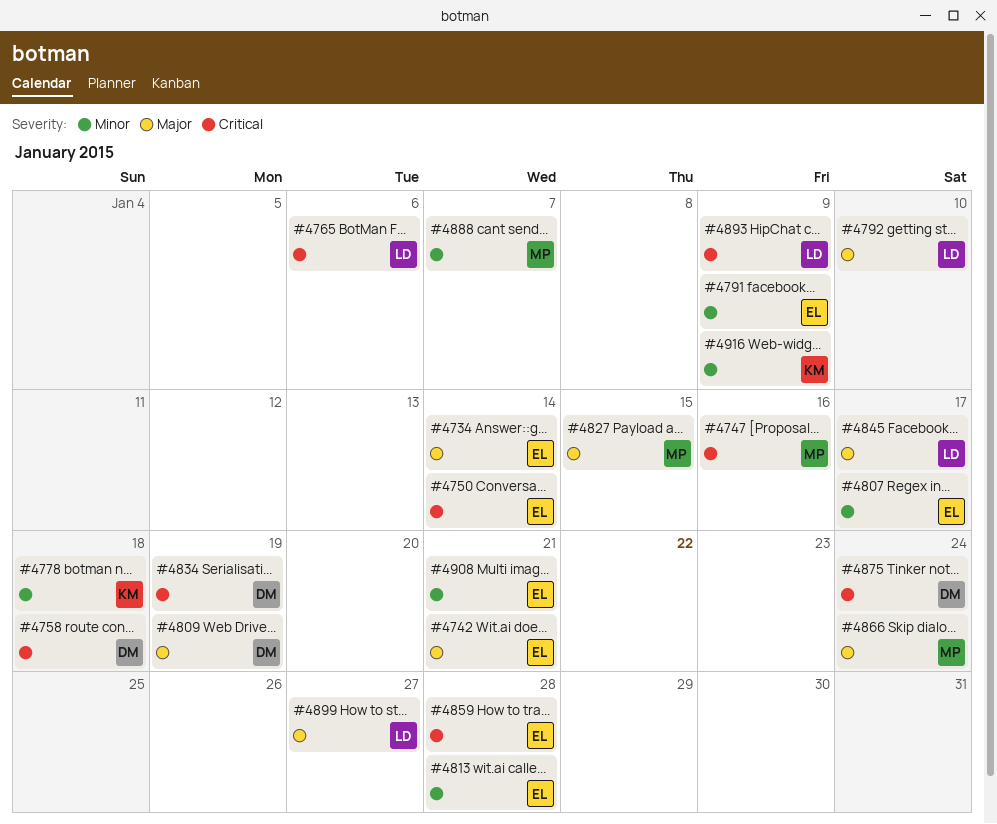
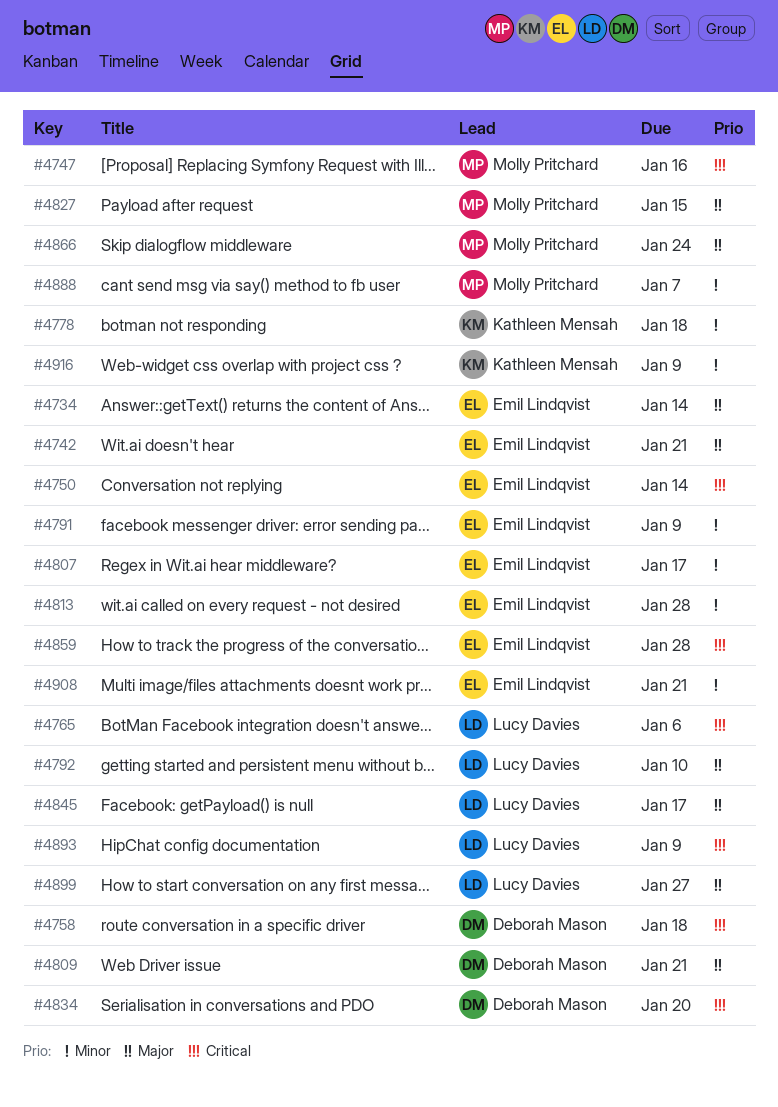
#4809, due: Jan 19 -> Jan 21
#4834, due: Jan 19 -> Jan 20
#4875: present -> none

